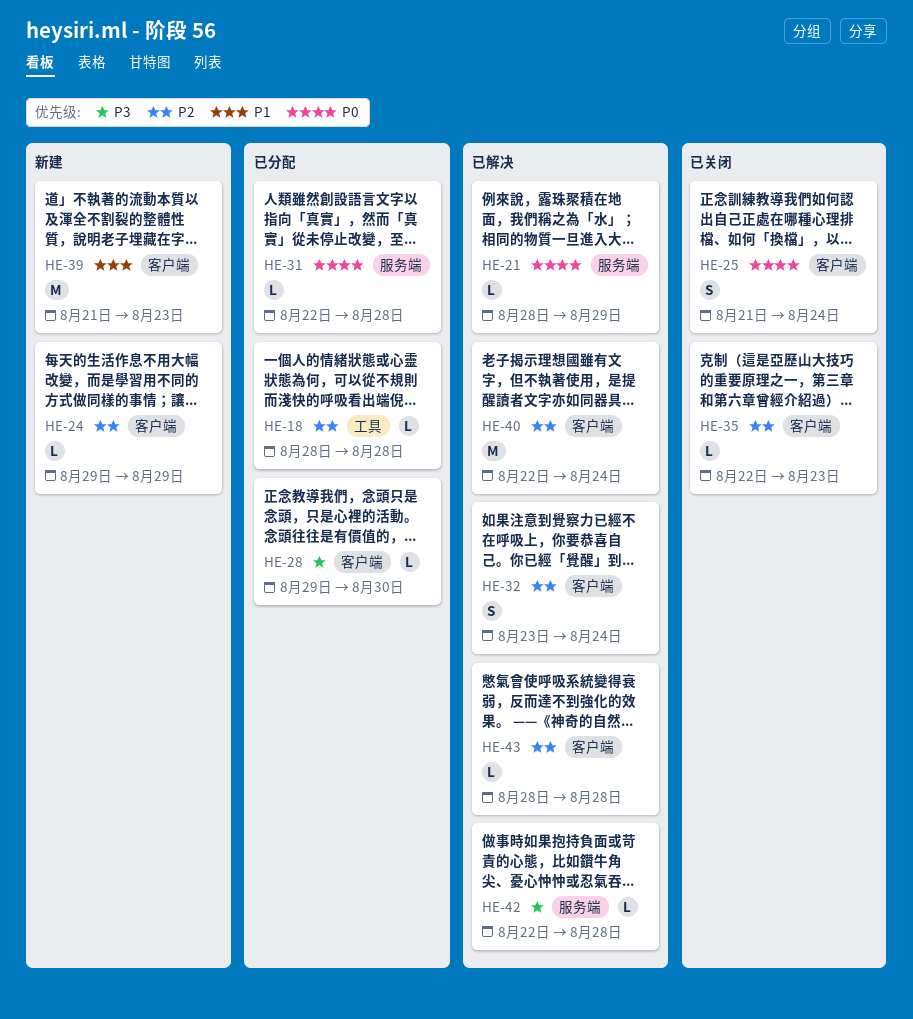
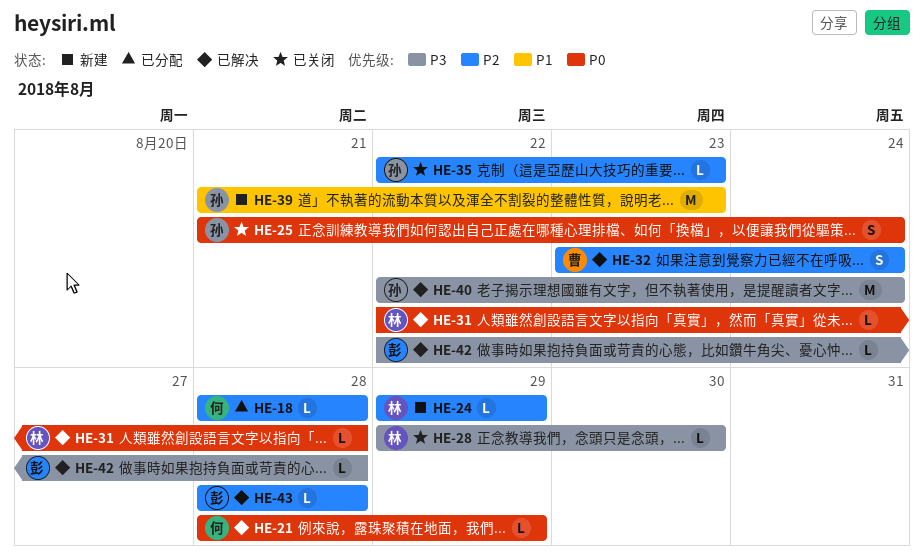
HE-28, status: 已分配 -> 已关闭
HE-31, status: 已分配 -> 已解决
HE-40, priority: P2 -> P3

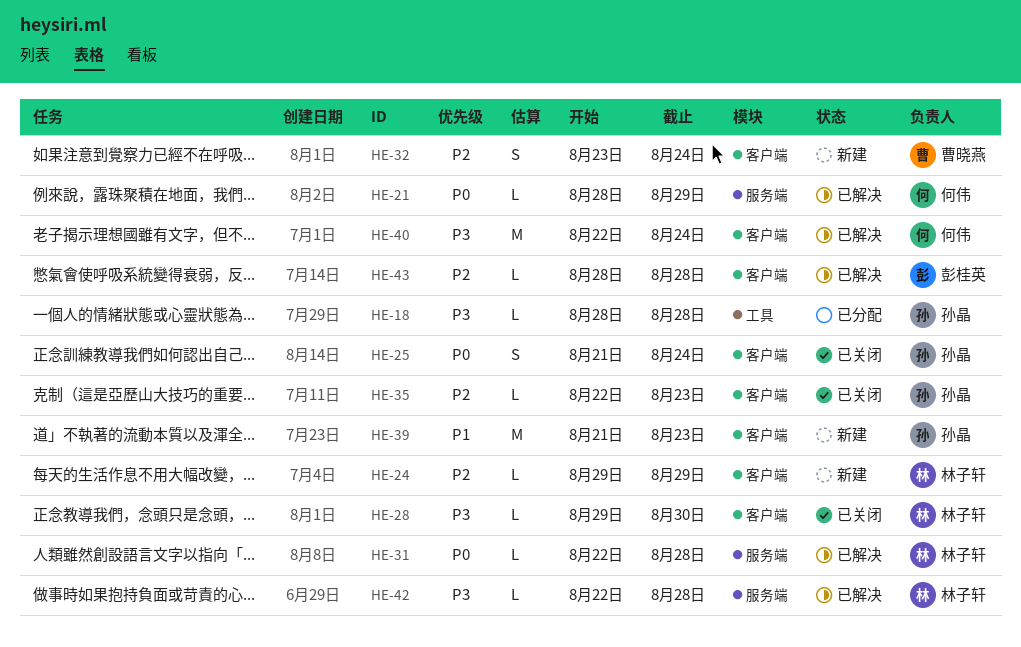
HE-18, owner: 何伟 -> 孙晶
HE-18, priority: P2 -> P3
HE-32, status: 已解决 -> 新建
HE-40, owner: 孙晶 -> 何伟
HE-42, owner: 彭桂英 -> 林子轩

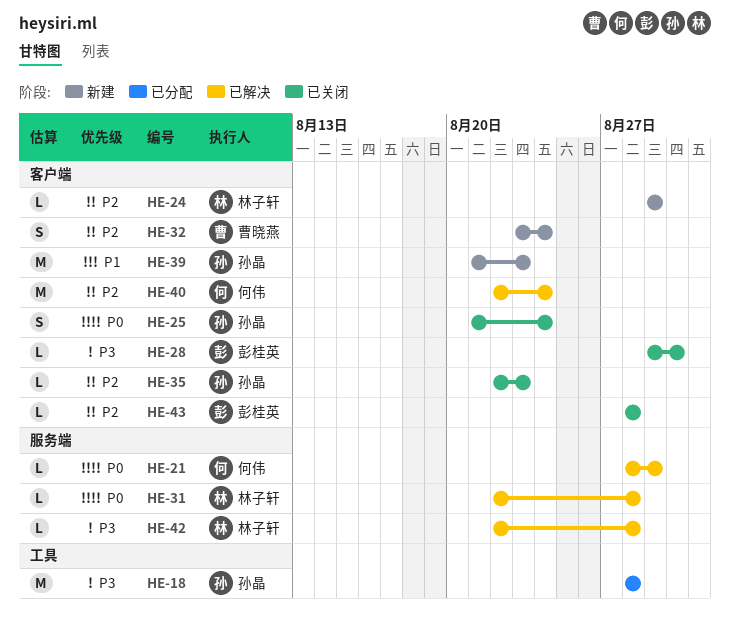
HE-18, estimate: L -> M
HE-28, owner: 林子轩 -> 彭桂英
HE-40, priority: P3 -> P2
HE-43, status: 已解决 -> 已关闭

